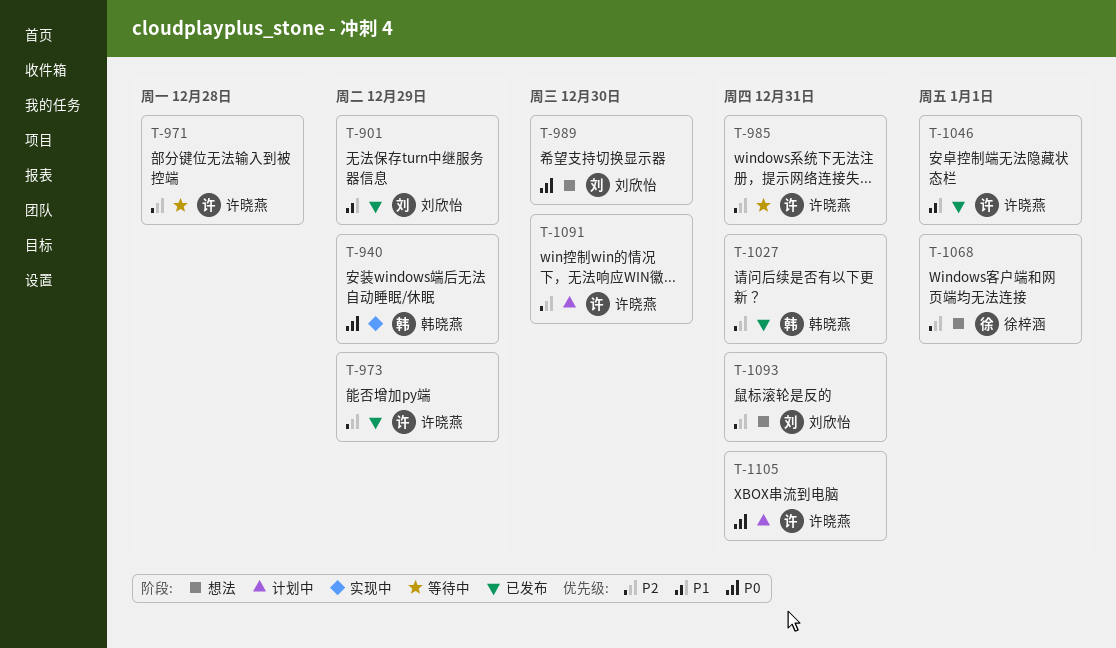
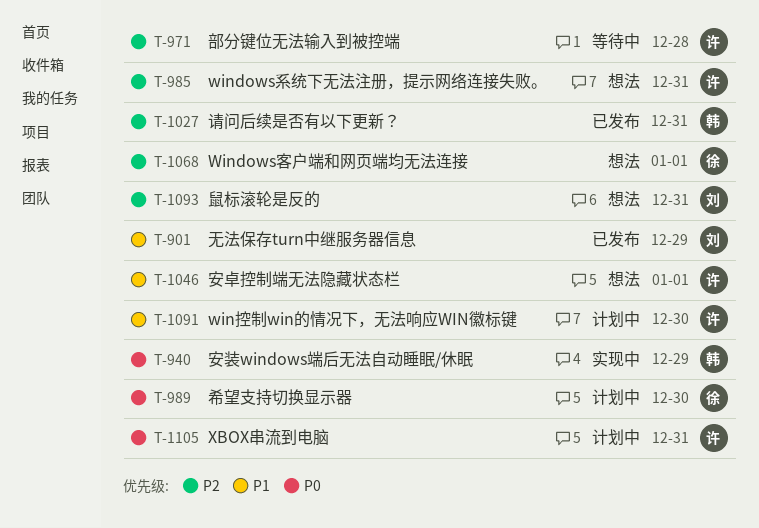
T-973: present -> none
T-985, status: 等待中 -> 想法
T-989, status: 想法 -> 计划中
T-989, owner: 刘欣怡 -> 徐梓涵
T-1046, status: 已发布 -> 想法
T-1091, priority: P2 -> P1

